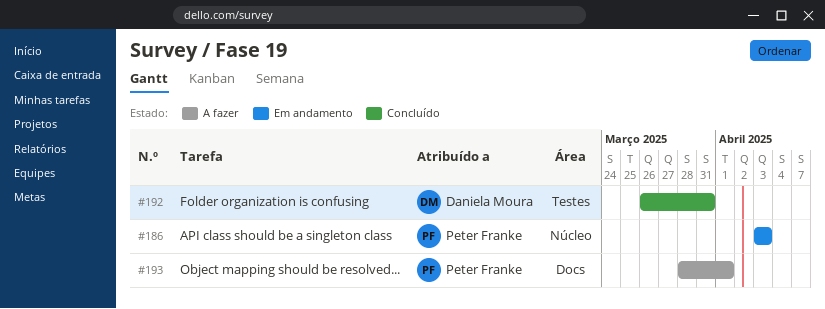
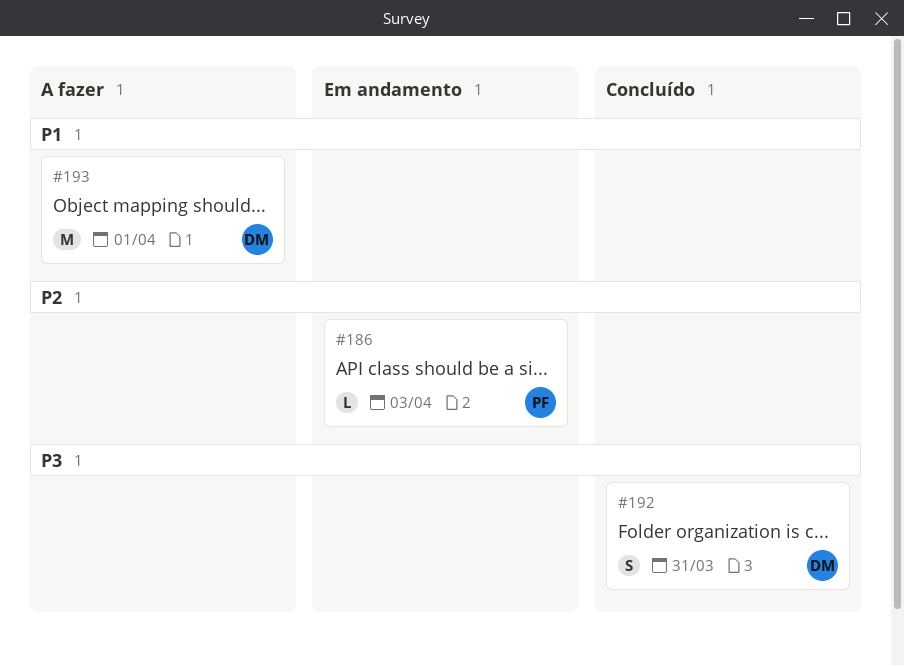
#193, owner: Peter Franke -> Daniela Moura

